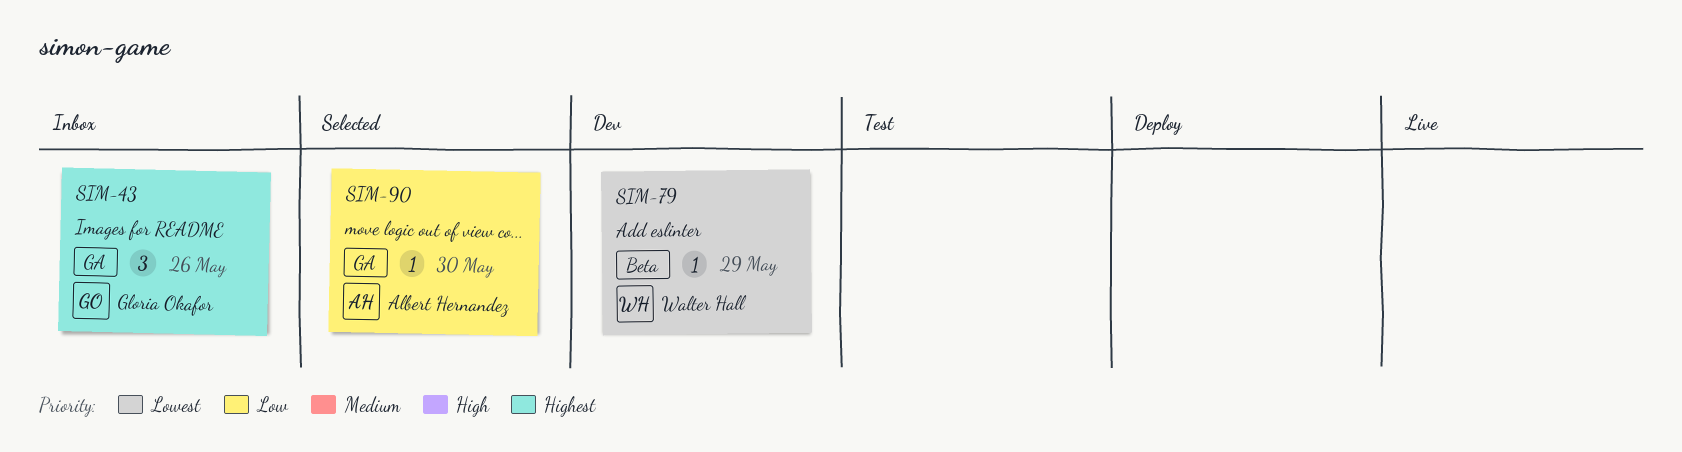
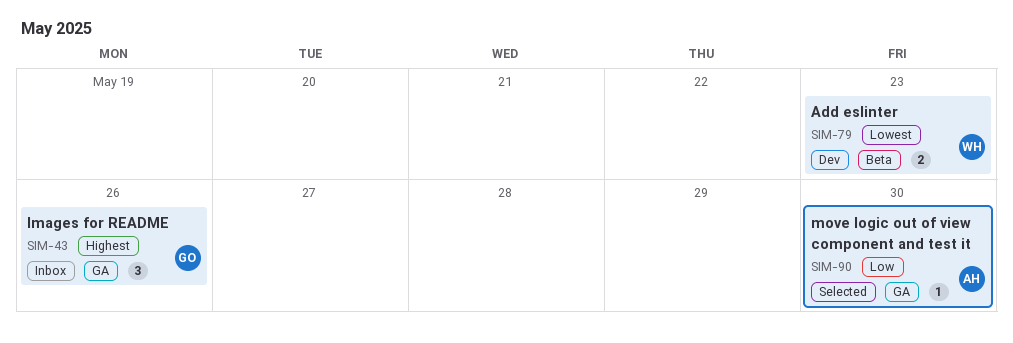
SIM-79, estimate: 1 -> 2
SIM-79, due: May 29 -> May 23

